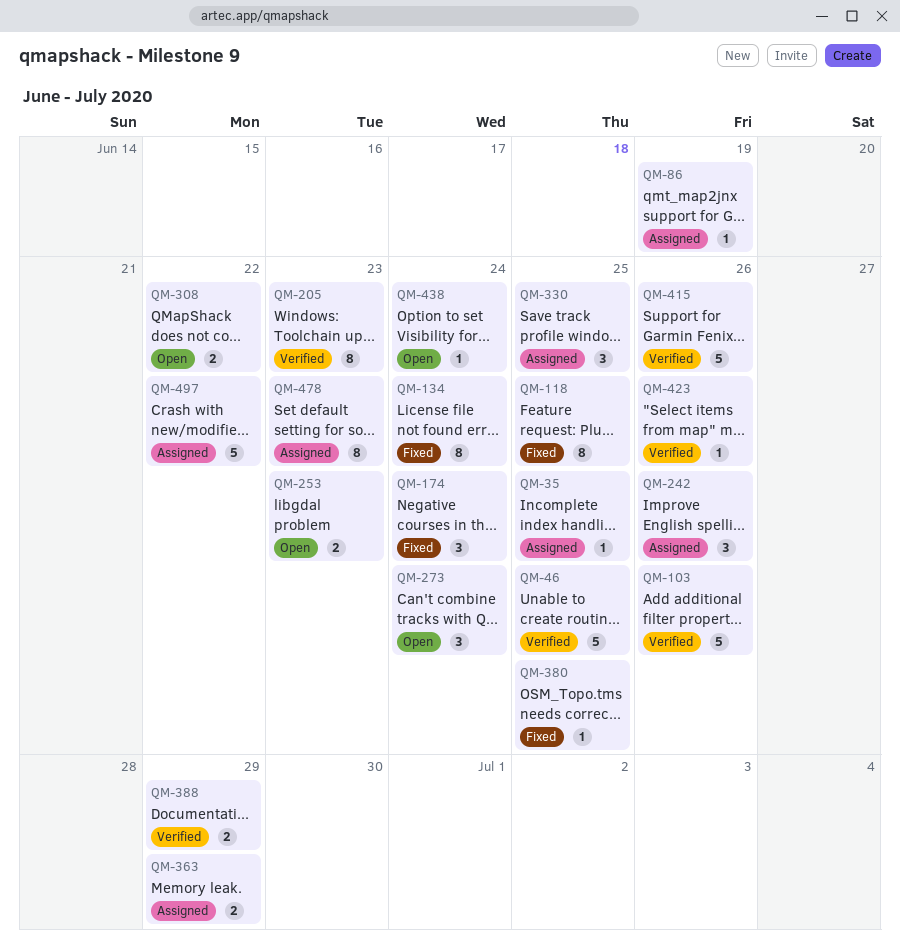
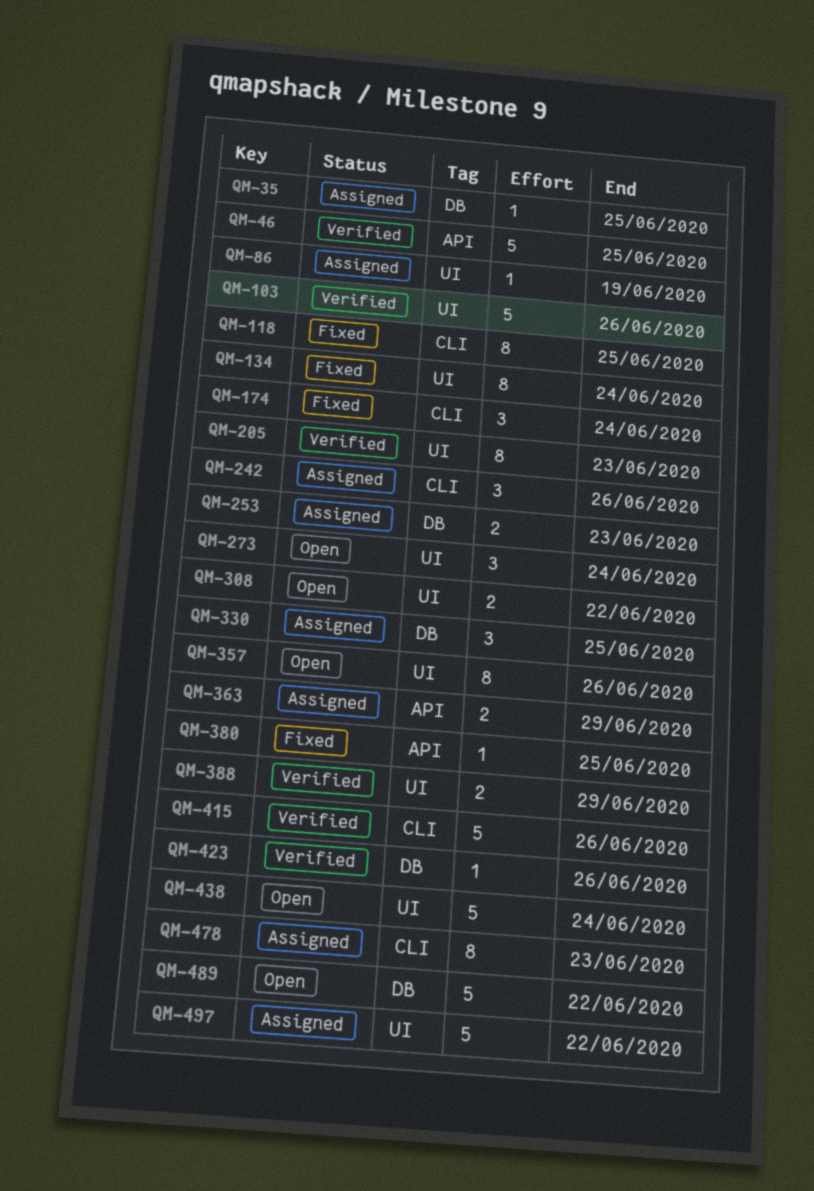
QM-253, status: Open -> Assigned
QM-357: none -> present
QM-438, estimate: 1 -> 5
QM-489: none -> present

